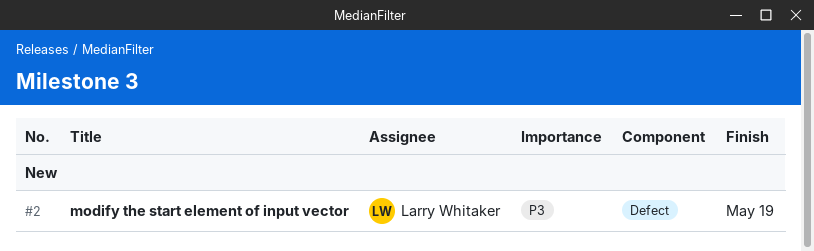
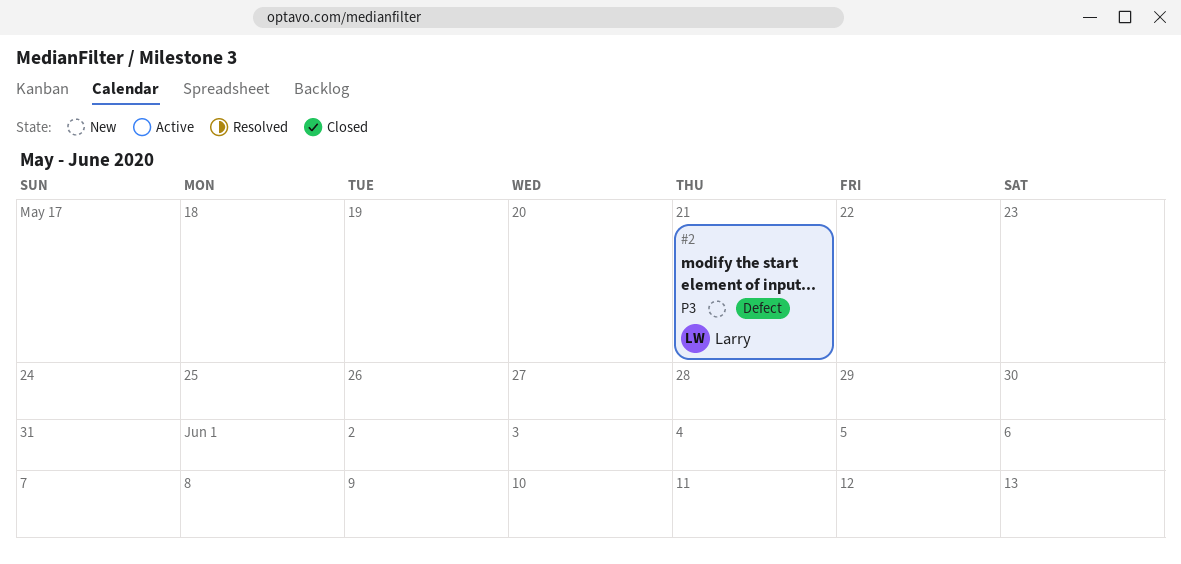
#2, due: May 19 -> May 21

